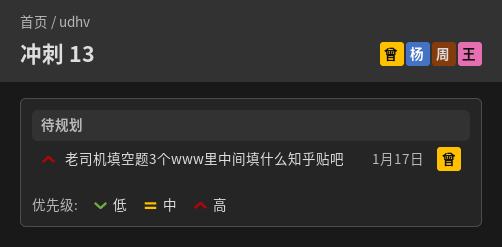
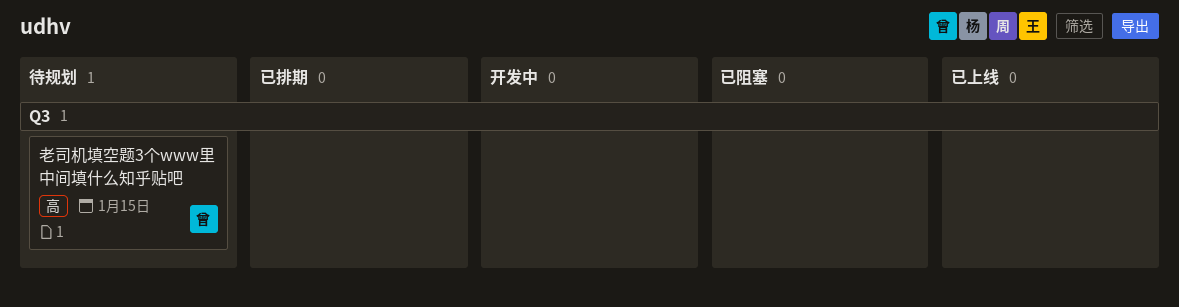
老司机填空题3个www里中间填什么知乎贴吧, due: Jan 17 -> Jan 15

